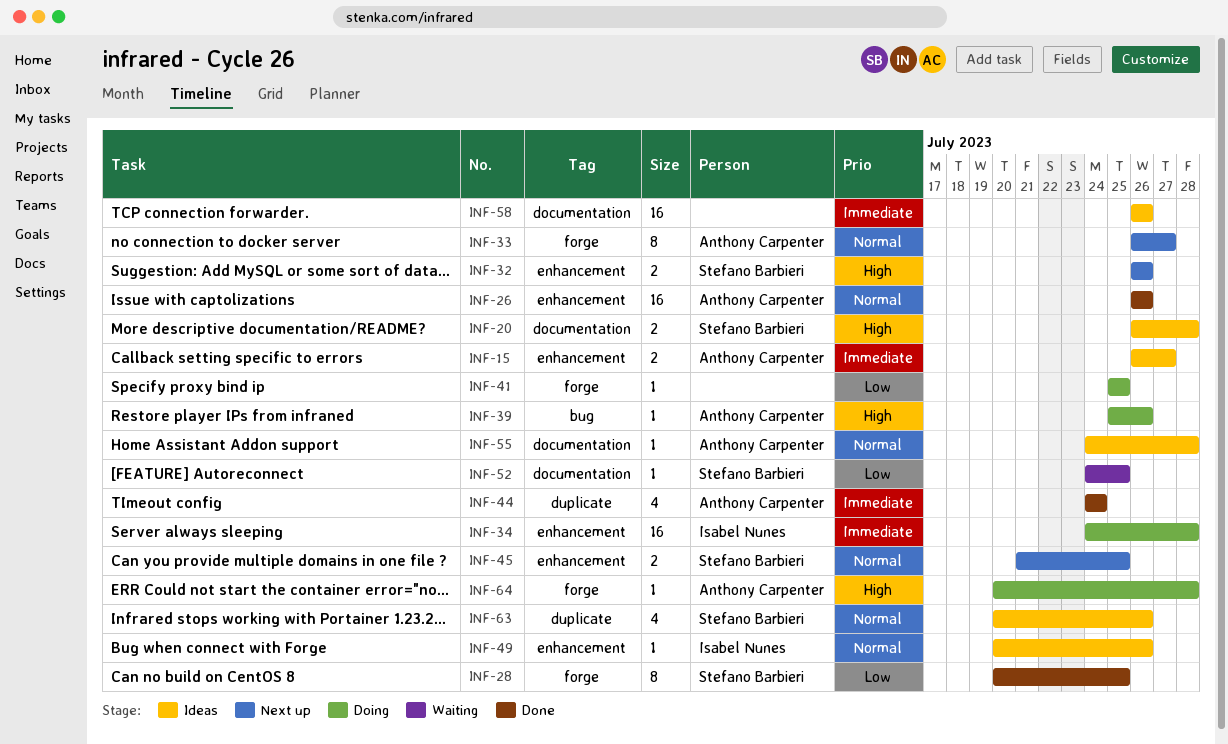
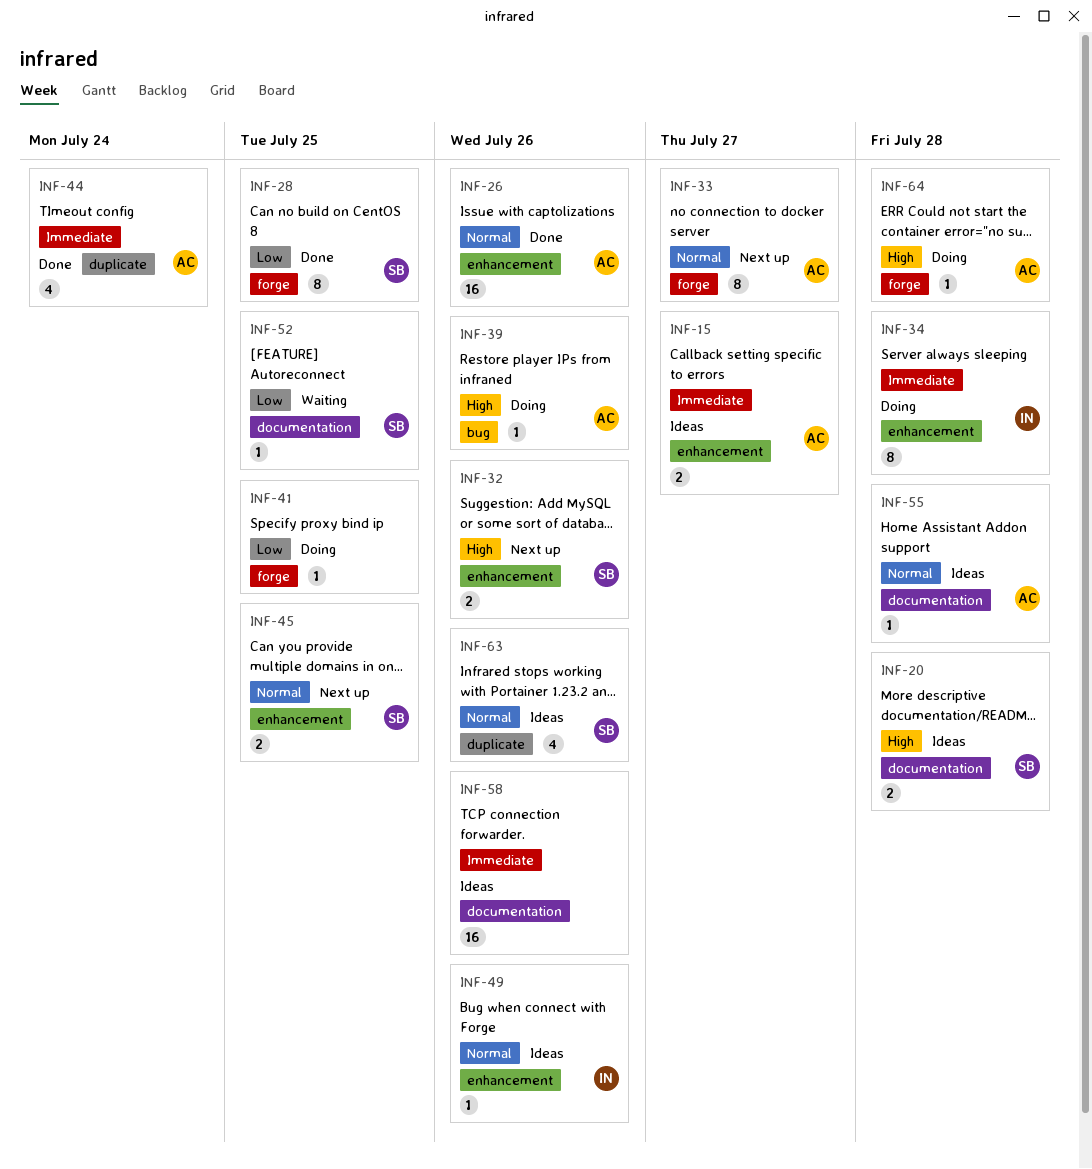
INF-34, estimate: 16 -> 8

